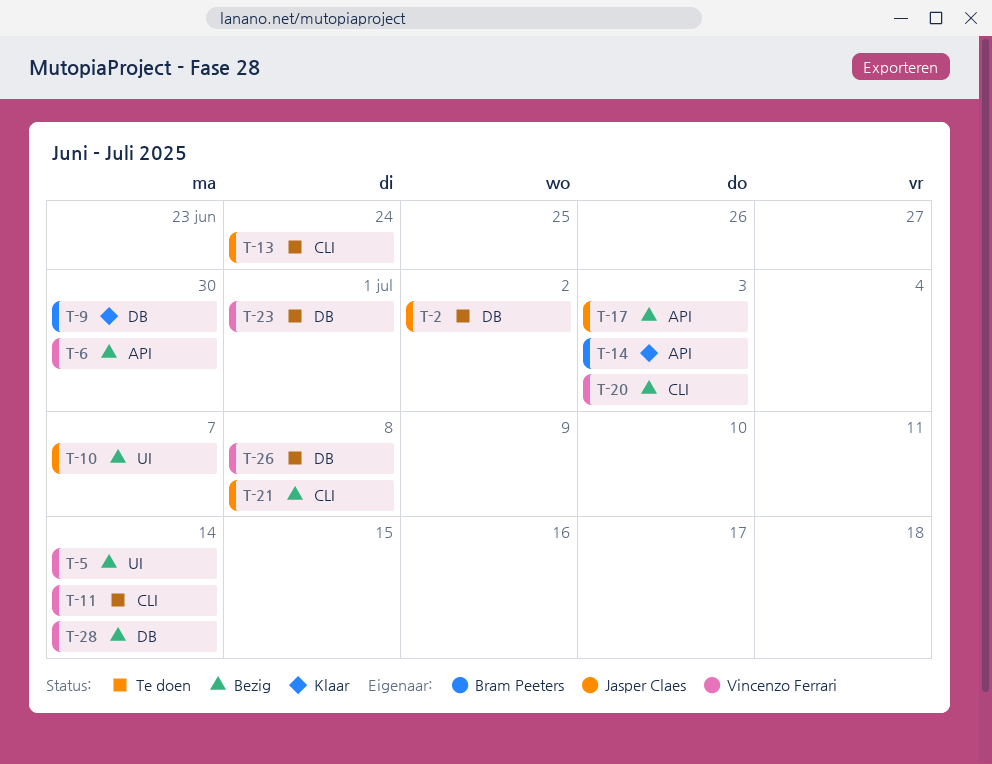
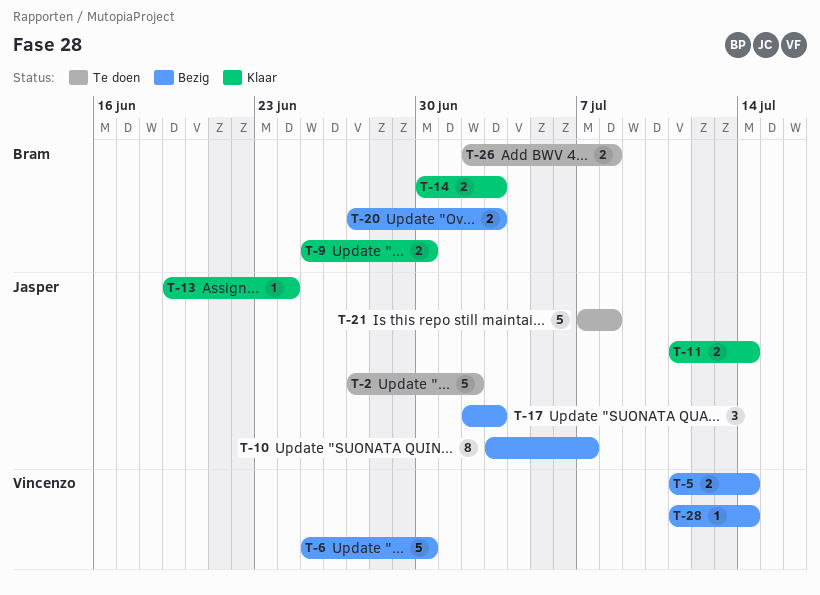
T-11, status: Te doen -> Klaar
T-11, owner: Vincenzo Ferrari -> Jasper Claes
T-13, status: Te doen -> Klaar
T-20, owner: Vincenzo Ferrari -> Bram Peeters
T-21, status: Bezig -> Te doen
T-23: present -> none
T-26, owner: Vincenzo Ferrari -> Bram Peeters

